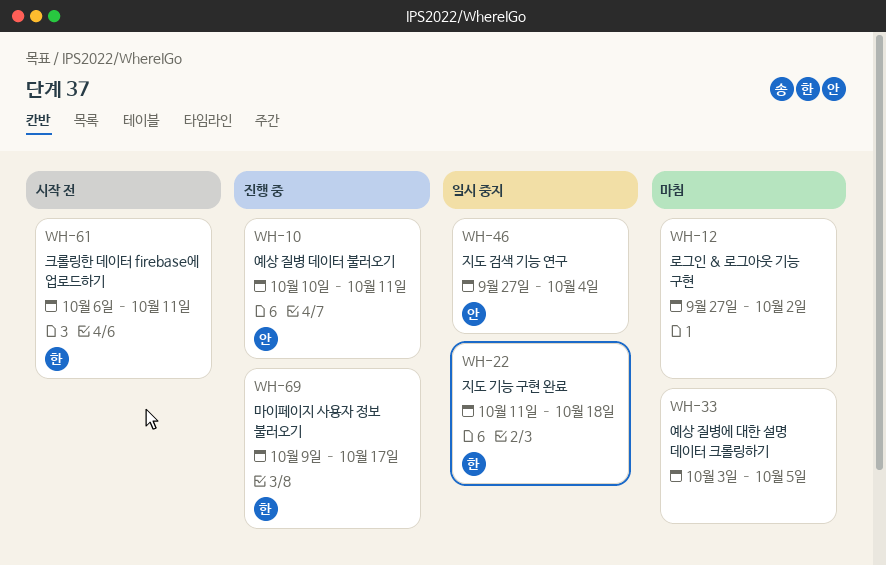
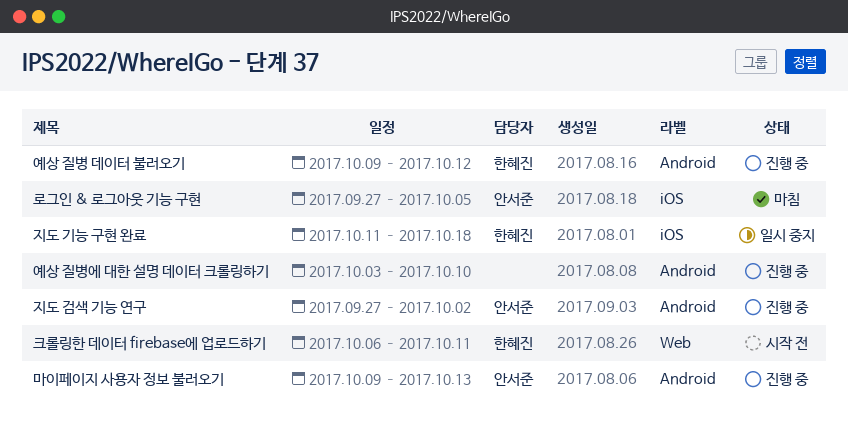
로그인 & 로그아웃 기능 구현, owner: none -> 안서준
로그인 & 로그아웃 기능 구현, due: Oct 2 -> Oct 5
마이페이지 사용자 정보 불러오기, owner: 한혜진 -> 안서준
마이페이지 사용자 정보 불러오기, due: Oct 17 -> Oct 13
예상 질병 데이터 불러오기, owner: 안서준 -> 한혜진
예상 질병 데이터 불러오기, start: Oct 10 -> Oct 9
예상 질병 데이터 불러오기, due: Oct 11 -> Oct 12
예상 질병에 대한 설명 데이터 크롤링하기, status: 마침 -> 진행 중
예상 질병에 대한 설명 데이터 크롤링하기, due: Oct 5 -> Oct 10
지도 검색 기능 연구, status: 일시 중지 -> 진행 중
지도 검색 기능 연구, due: Oct 4 -> Oct 2

